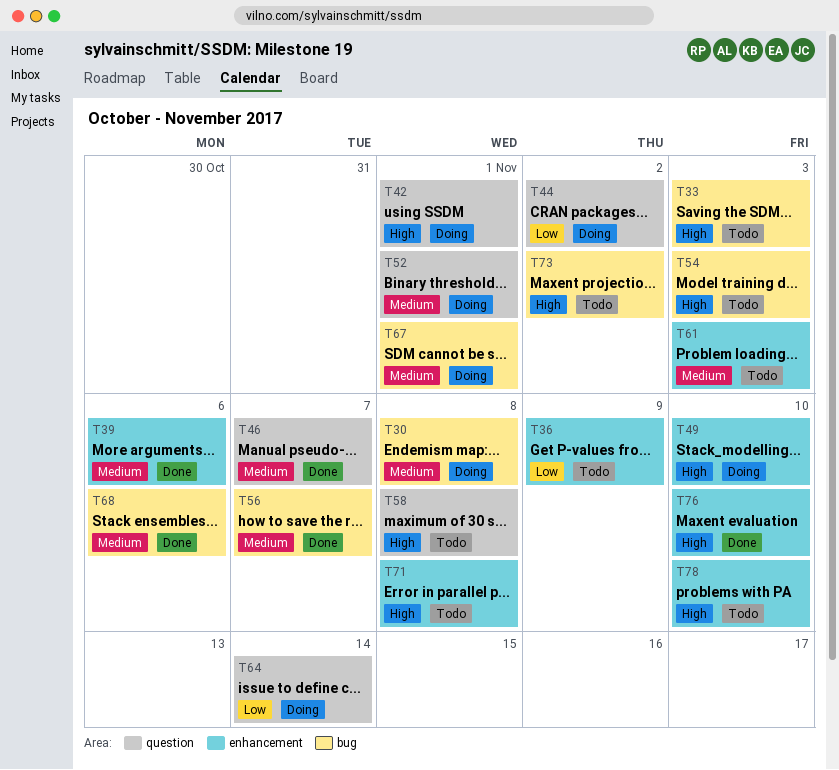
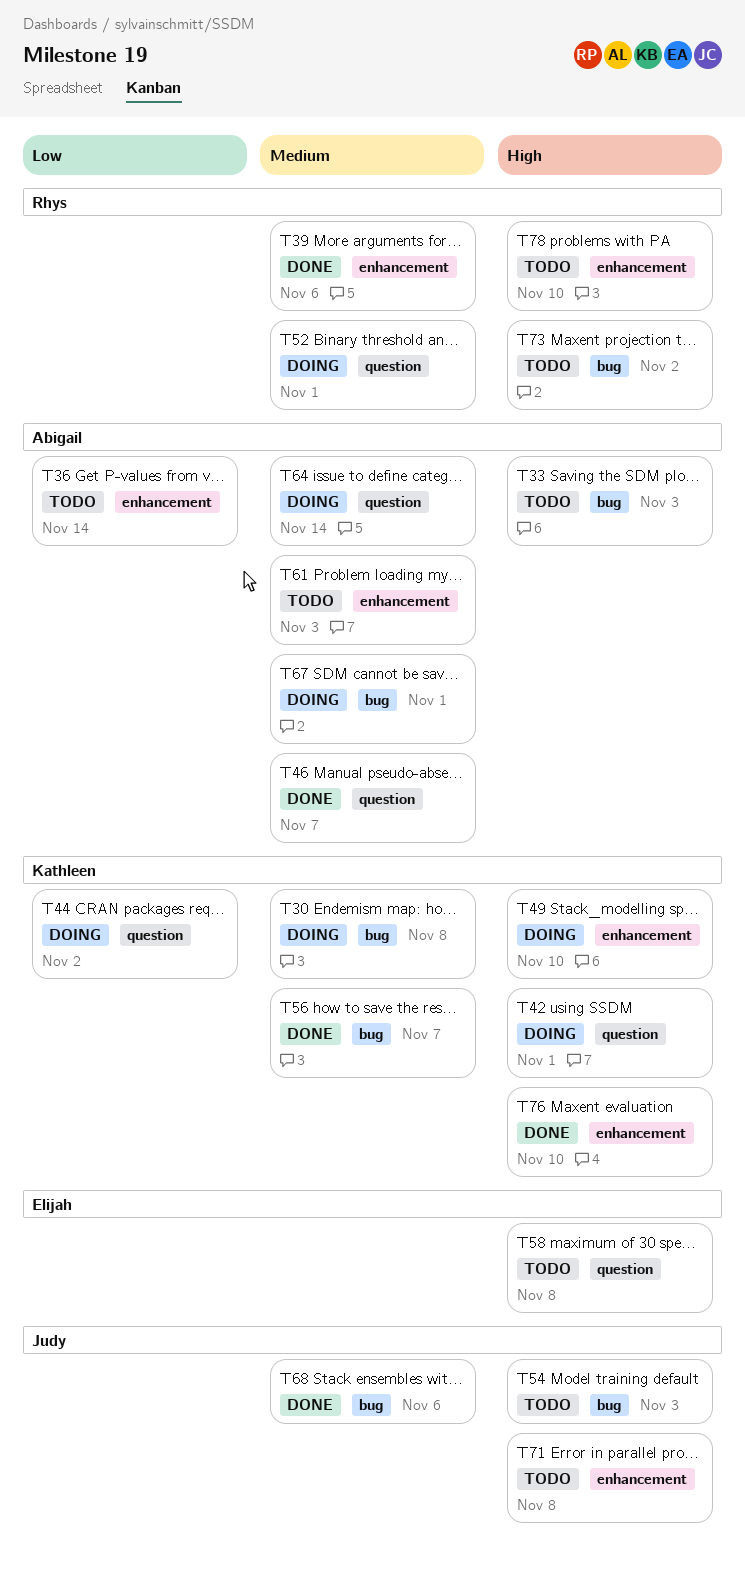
T36, due: Nov 9 -> Nov 14
T64, priority: Low -> Medium

